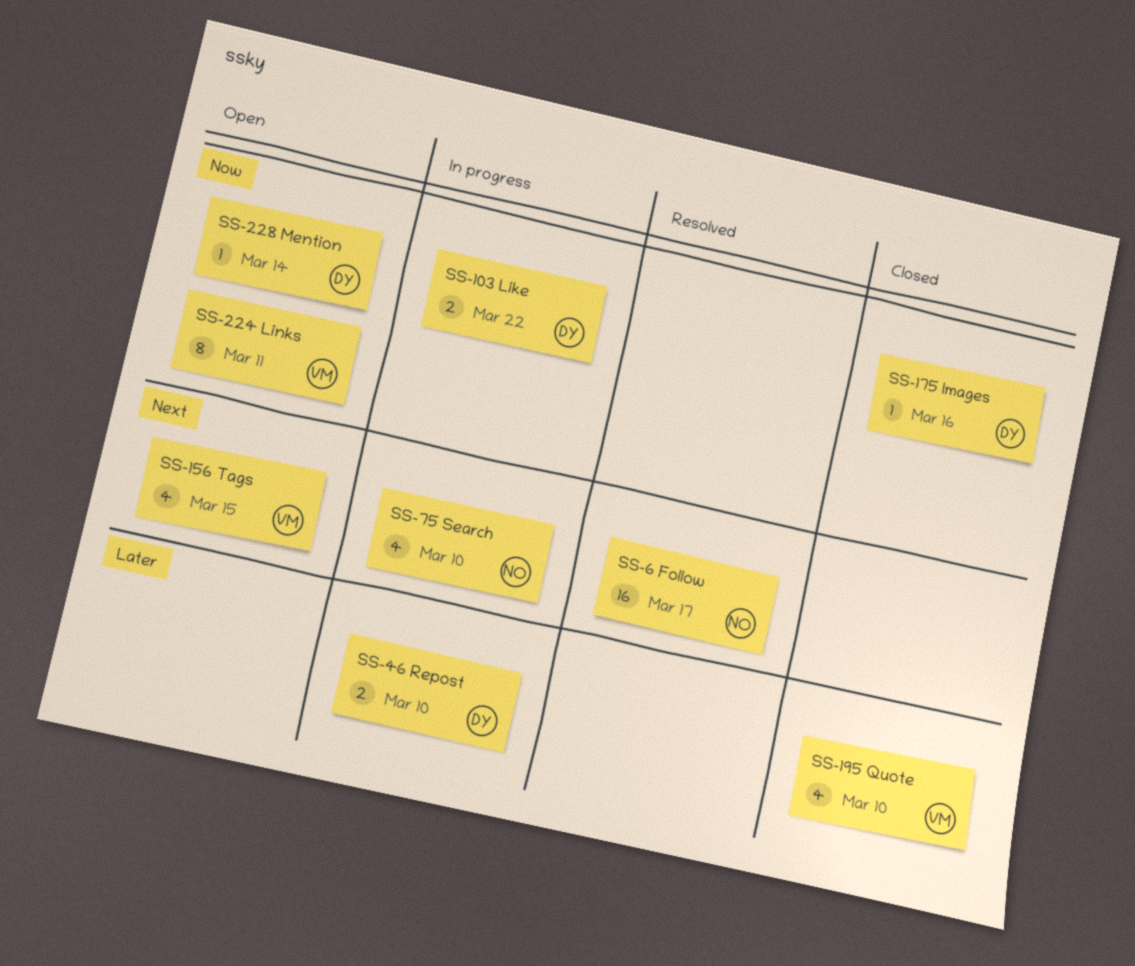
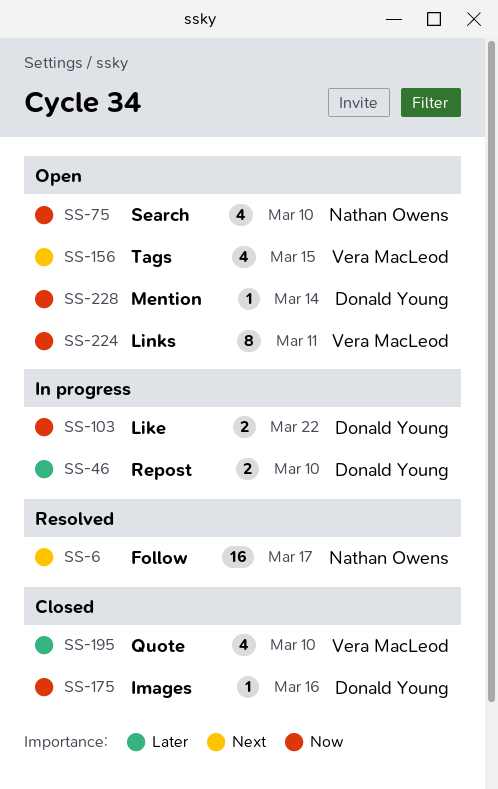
SS-75, status: In progress -> Open
SS-75, priority: Next -> Now

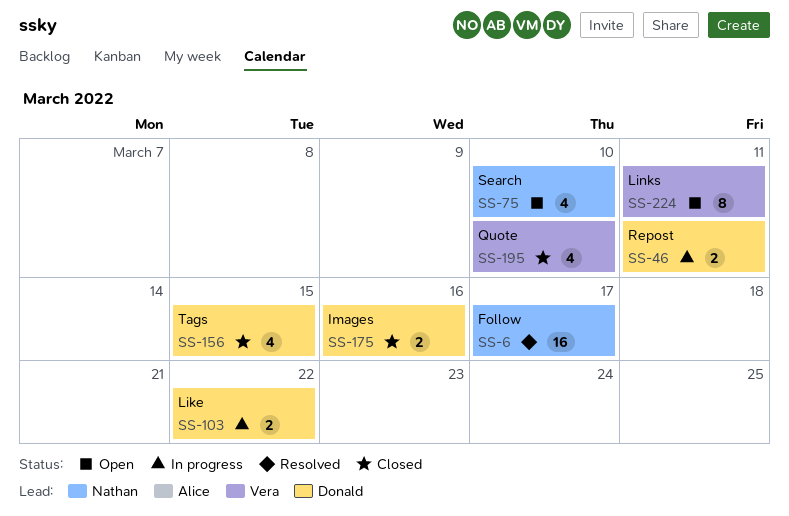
SS-46, due: Mar 10 -> Mar 11
SS-156, status: Open -> Closed
SS-156, owner: Vera MacLeod -> Donald Young
SS-175, estimate: 1 -> 2
SS-228: present -> none

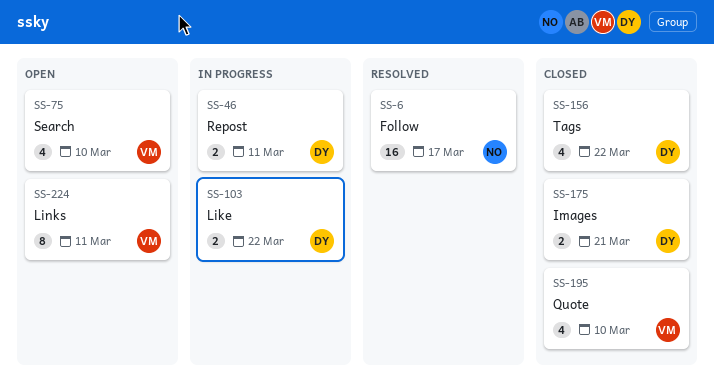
SS-75, owner: Nathan -> Vera
SS-156, due: Mar 15 -> Mar 22
SS-175, due: Mar 16 -> Mar 21

